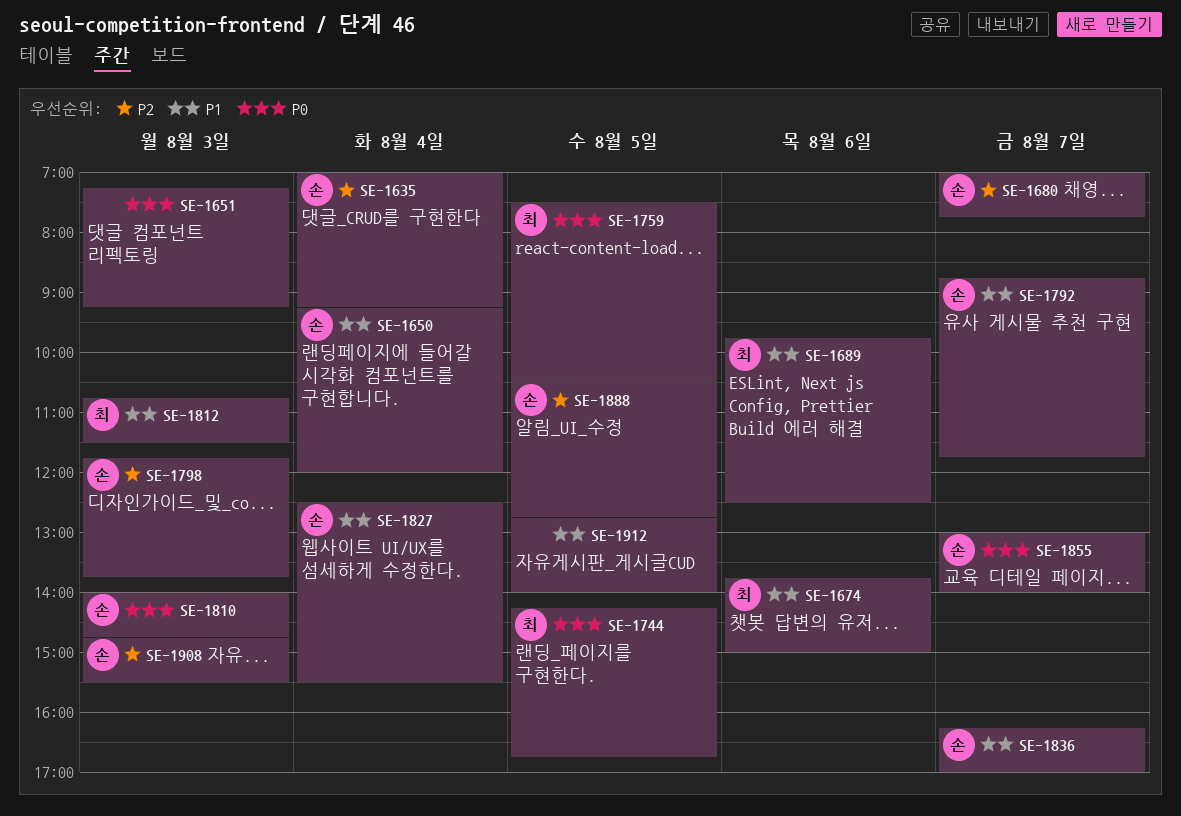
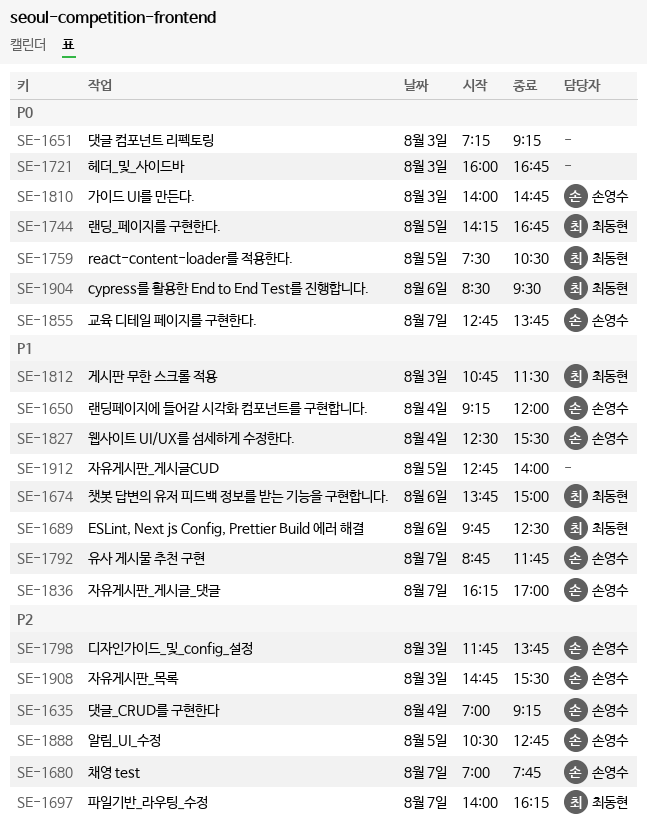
SE-1697: none -> present
SE-1721: none -> present
SE-1855, begins: 13:00 -> 12:45
SE-1855, ends: 14:00 -> 13:45
SE-1904: none -> present

